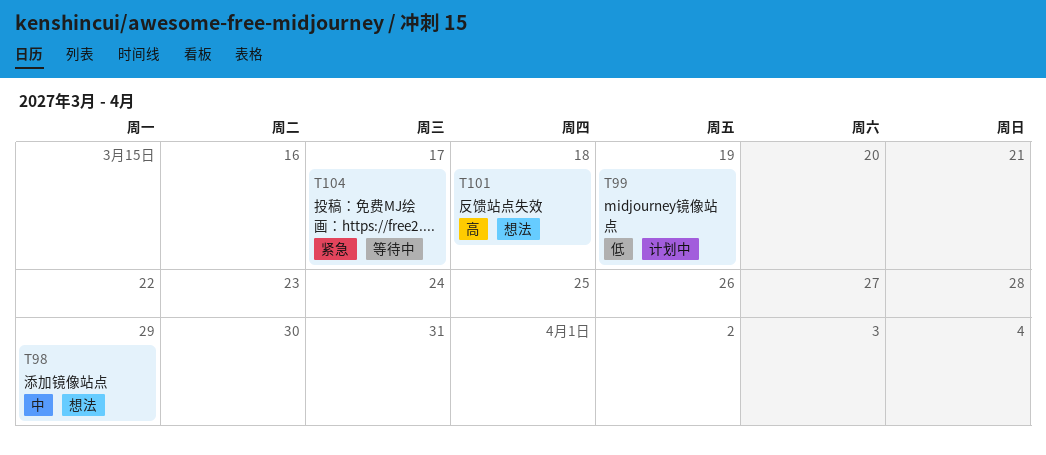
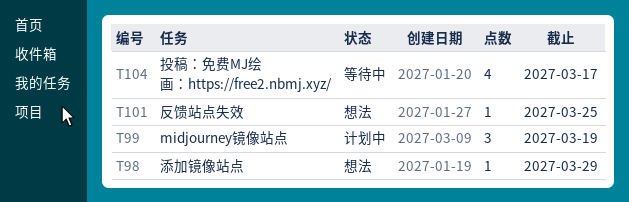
T101, due: Mar 18 -> Mar 25

